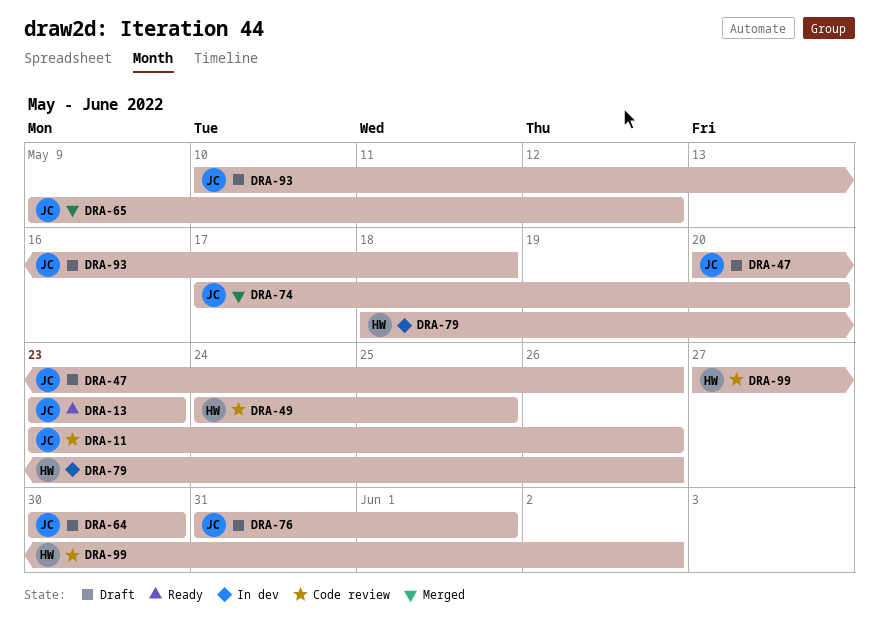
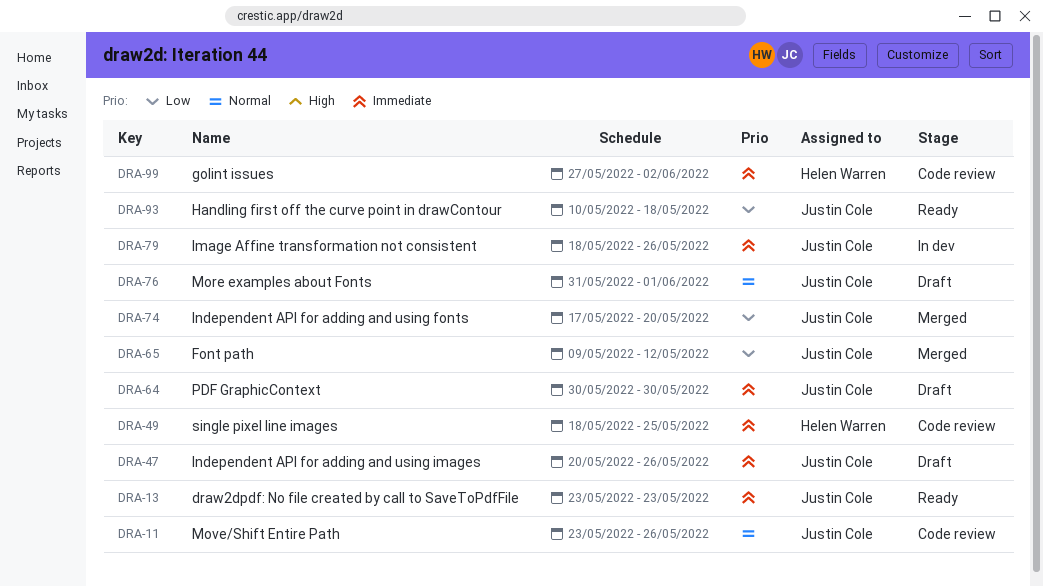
DRA-49, start: May 24 -> May 18
DRA-79, owner: Helen Warren -> Justin Cole
DRA-93, status: Draft -> Ready

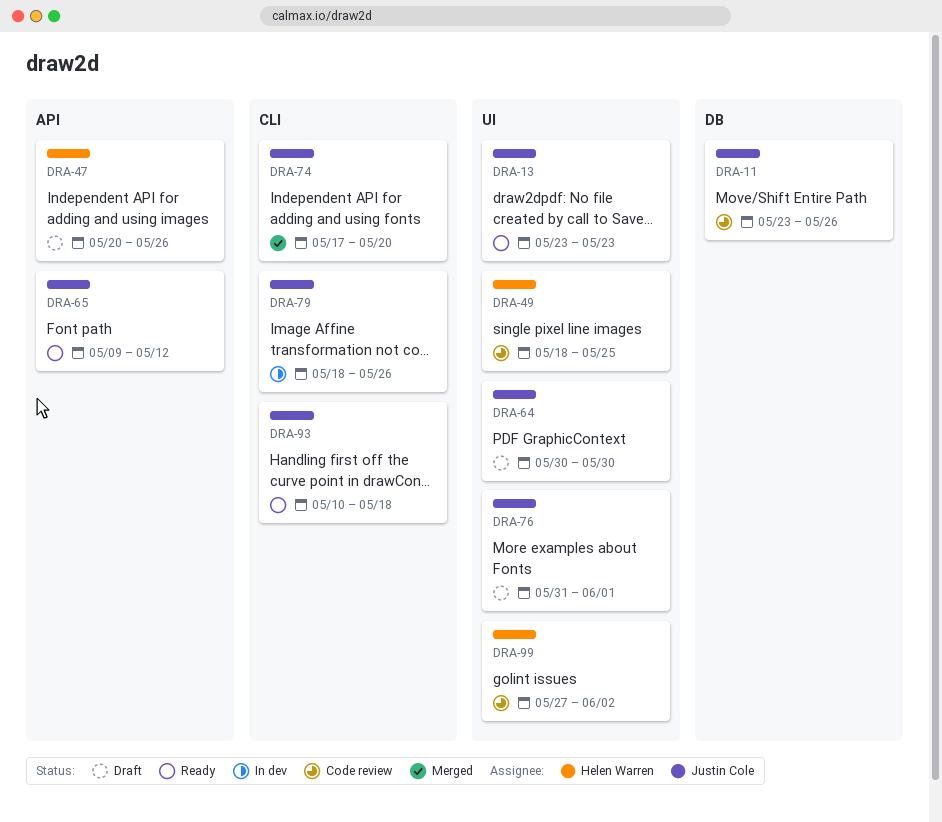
DRA-47, owner: Justin Cole -> Helen Warren
DRA-65, status: Merged -> Ready

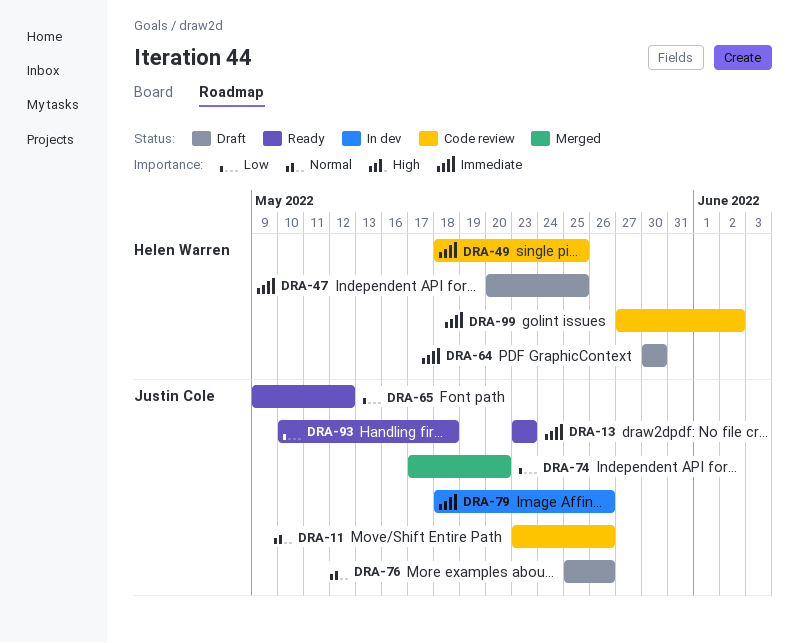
DRA-47, due: May 26 -> May 25
DRA-64, owner: Justin Cole -> Helen Warren
DRA-76, start: May 31 -> May 25
DRA-76, due: Jun 1 -> May 26

